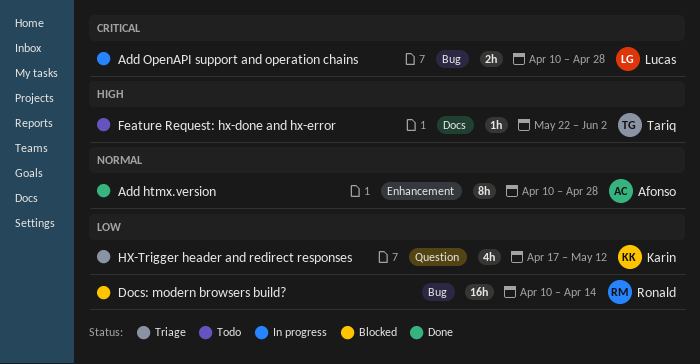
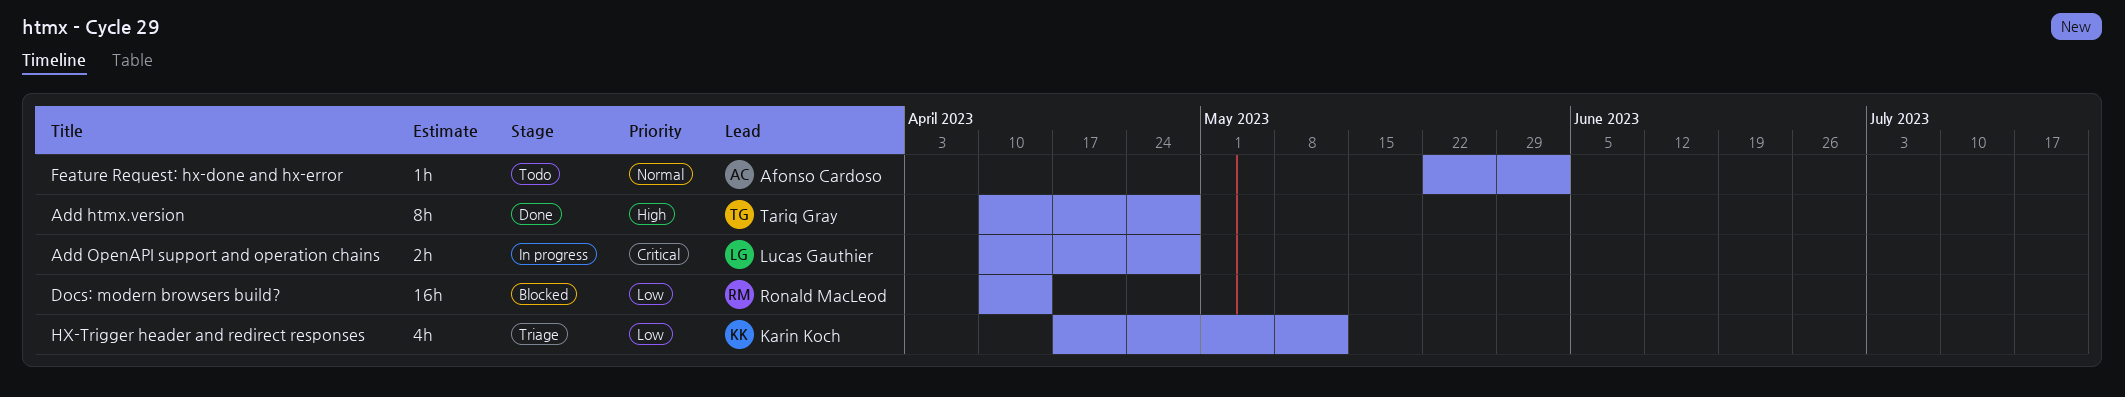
Add htmx.version, owner: Afonso Cardoso -> Tariq Gray
Add htmx.version, priority: Normal -> High
Feature Request: hx-done and hx-error, owner: Tariq Gray -> Afonso Cardoso
Feature Request: hx-done and hx-error, priority: High -> Normal

